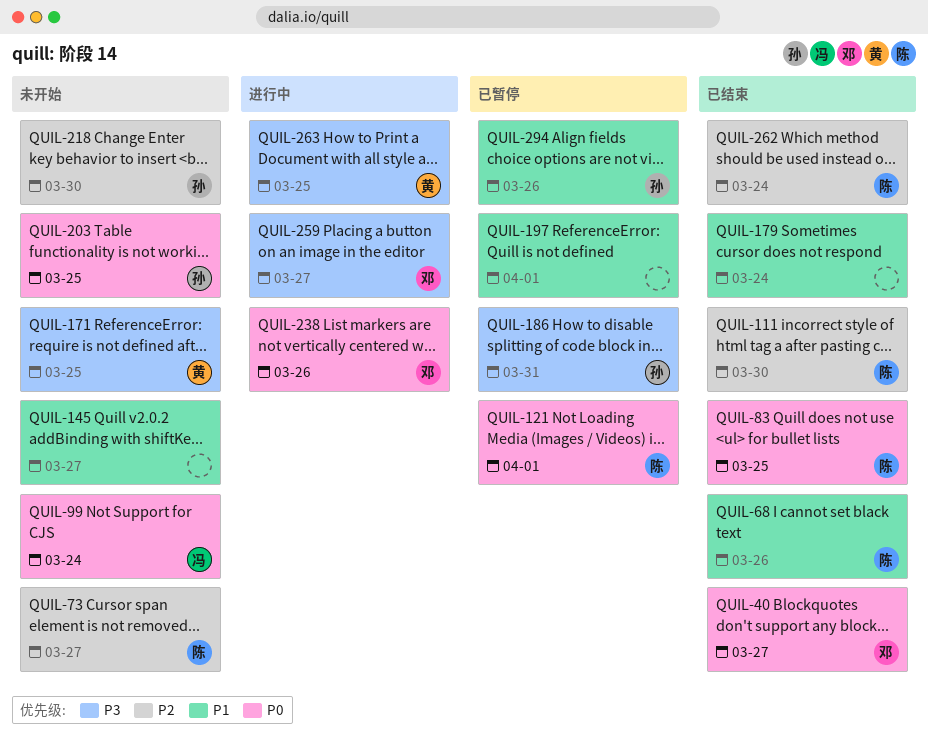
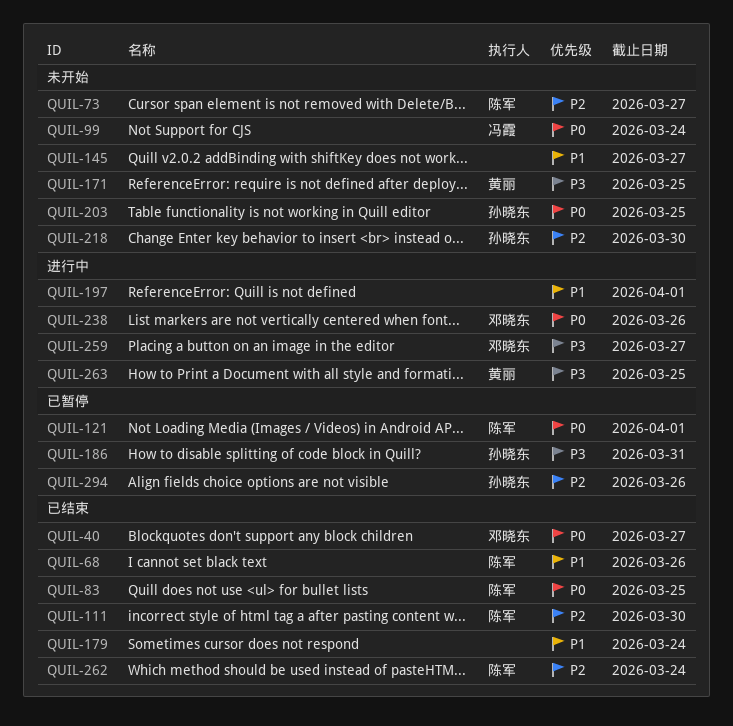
QUIL-197, status: 已暂停 -> 进行中
QUIL-294, priority: P1 -> P2

